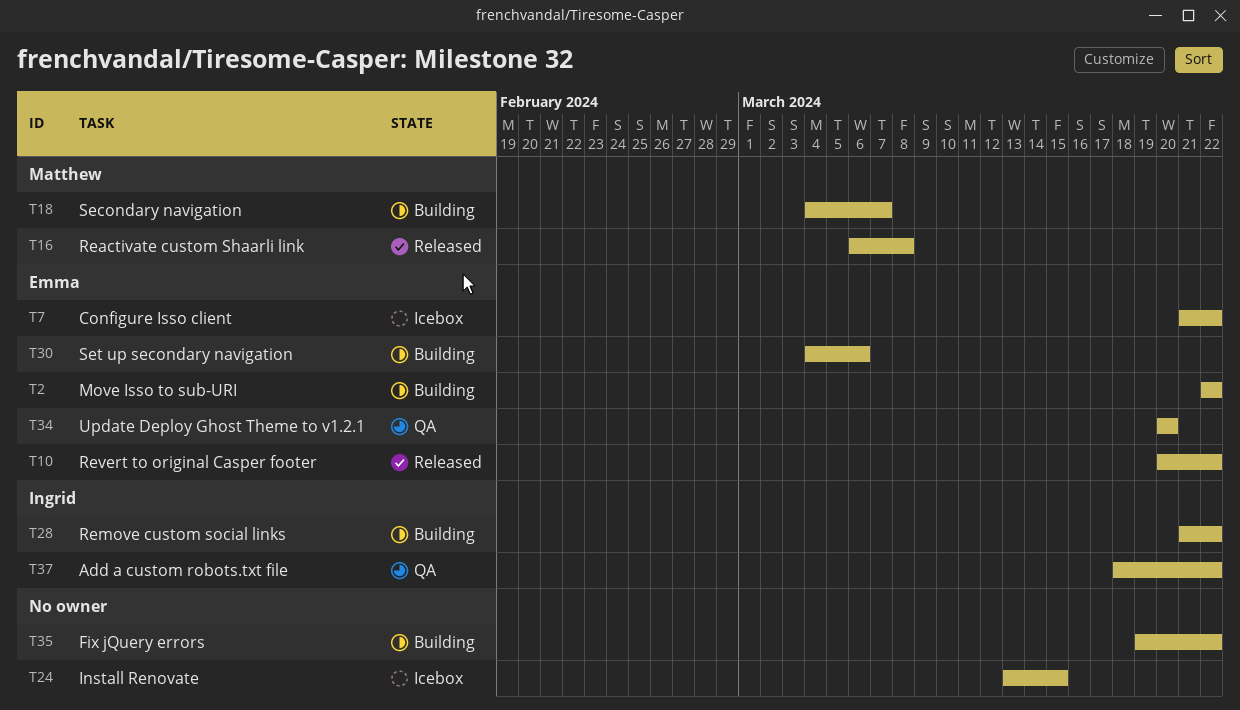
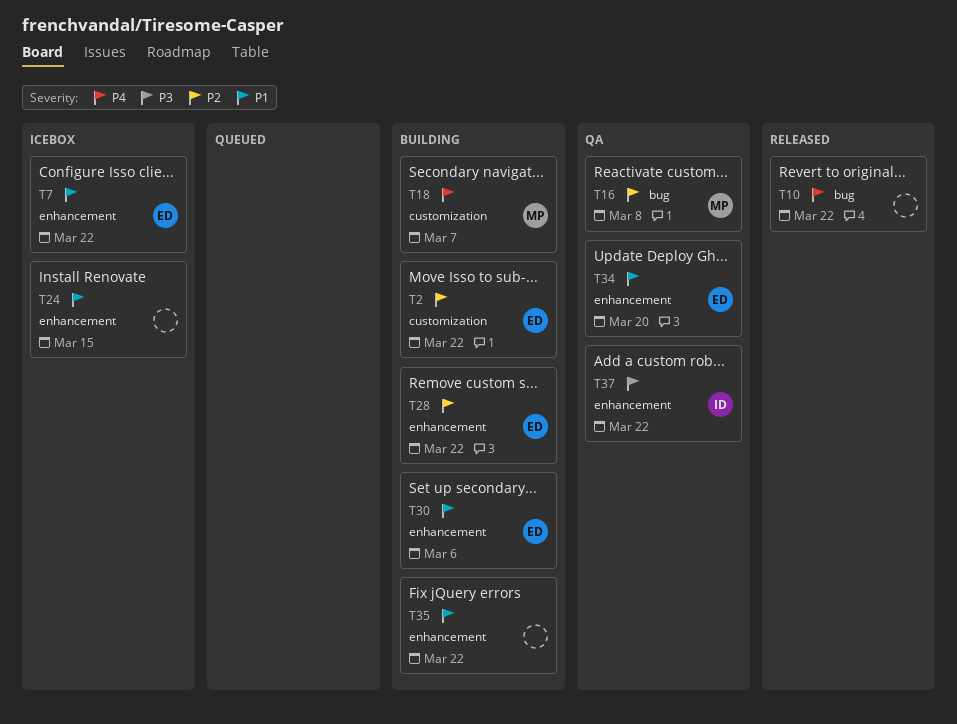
T10, owner: Emma -> none
T16, status: Released -> QA
T28, owner: Ingrid -> Emma

